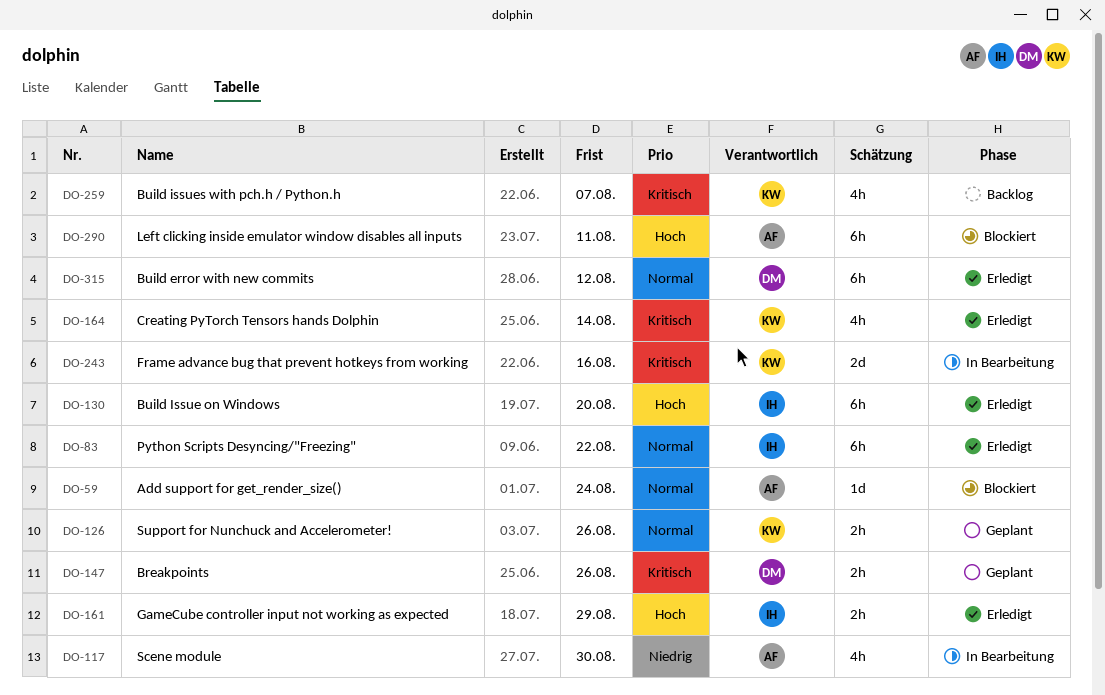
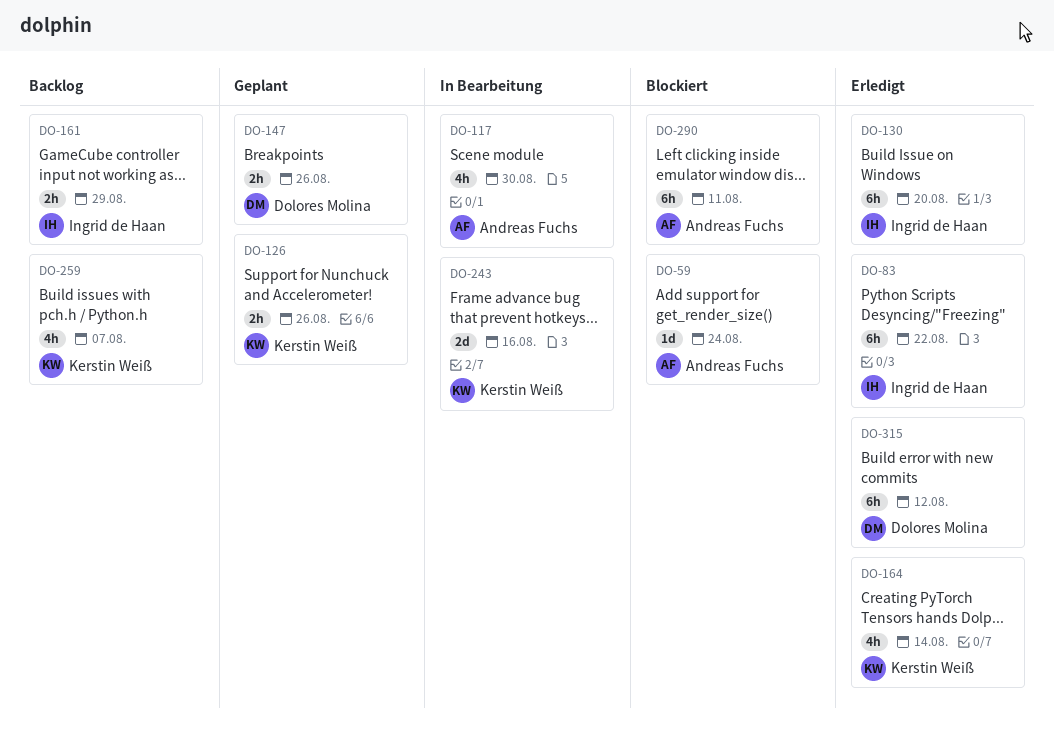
DO-161, status: Erledigt -> Backlog

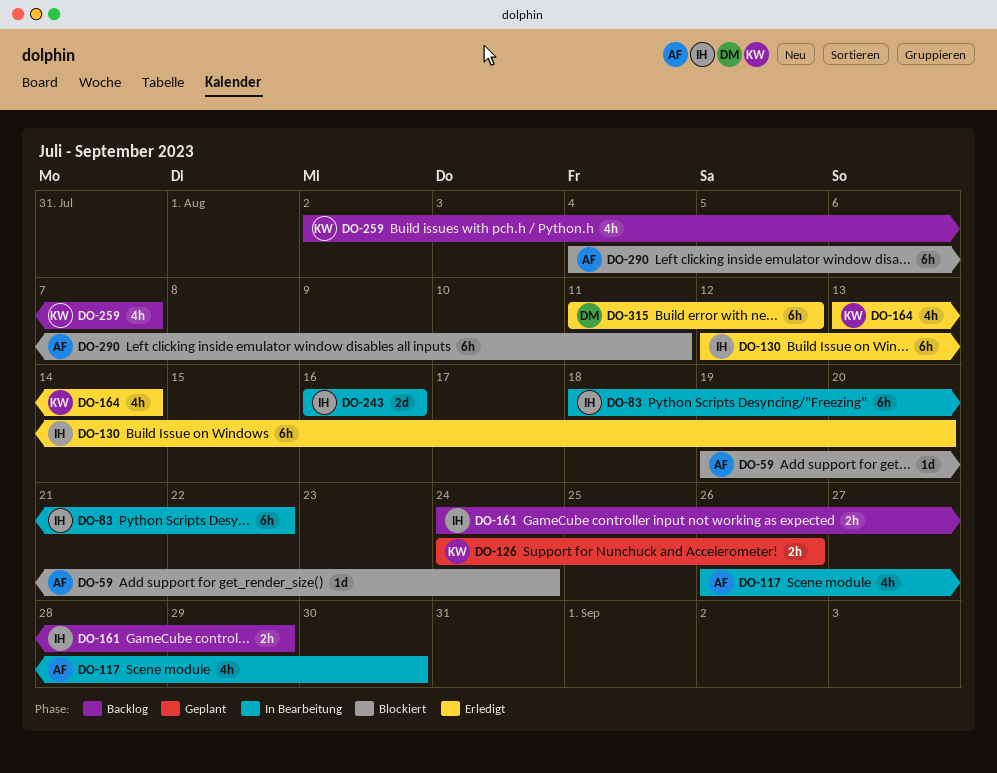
DO-83, status: Erledigt -> In Bearbeitung
DO-147: present -> none
DO-243, owner: Kerstin Weiß -> Ingrid de Haan

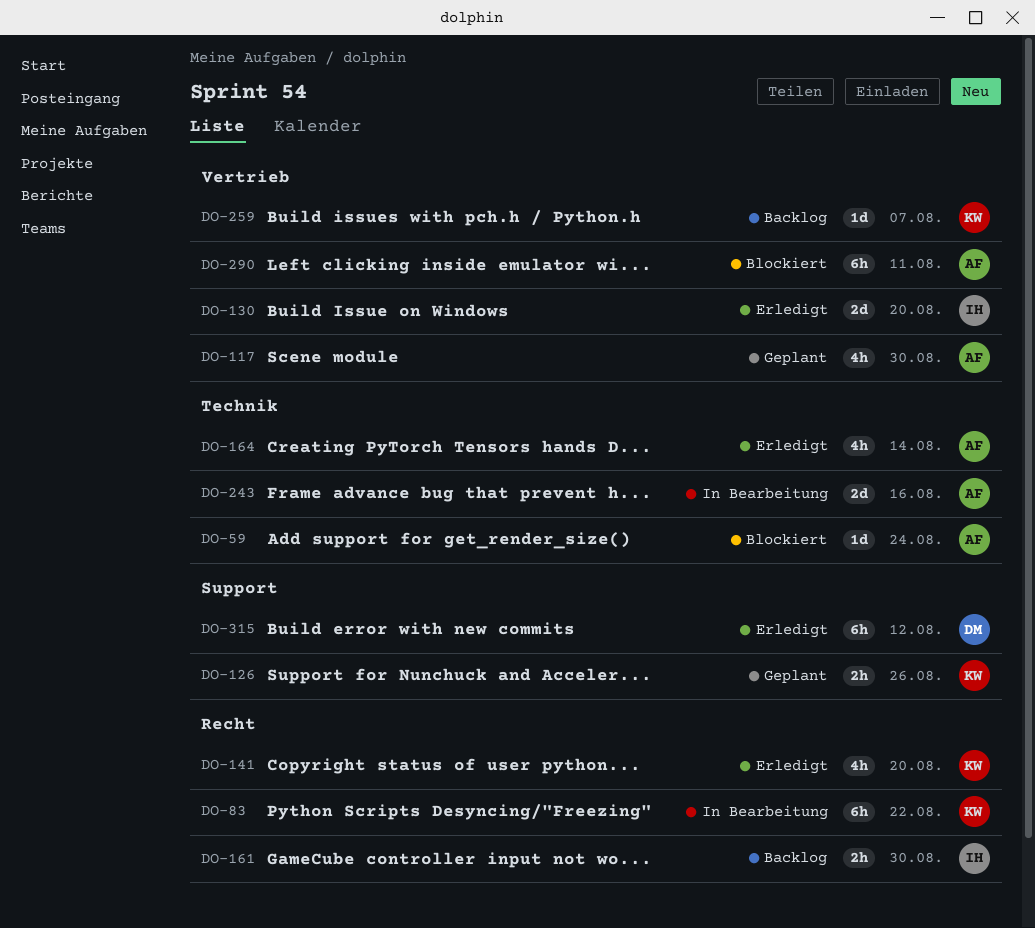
DO-83, owner: IH -> KW
DO-117, status: In Bearbeitung -> Geplant
DO-130, estimate: 6h -> 2d
DO-141: none -> present
DO-161, due: Aug 29 -> Aug 30
DO-164, owner: KW -> AF
DO-243, owner: IH -> AF
DO-259, estimate: 4h -> 1d

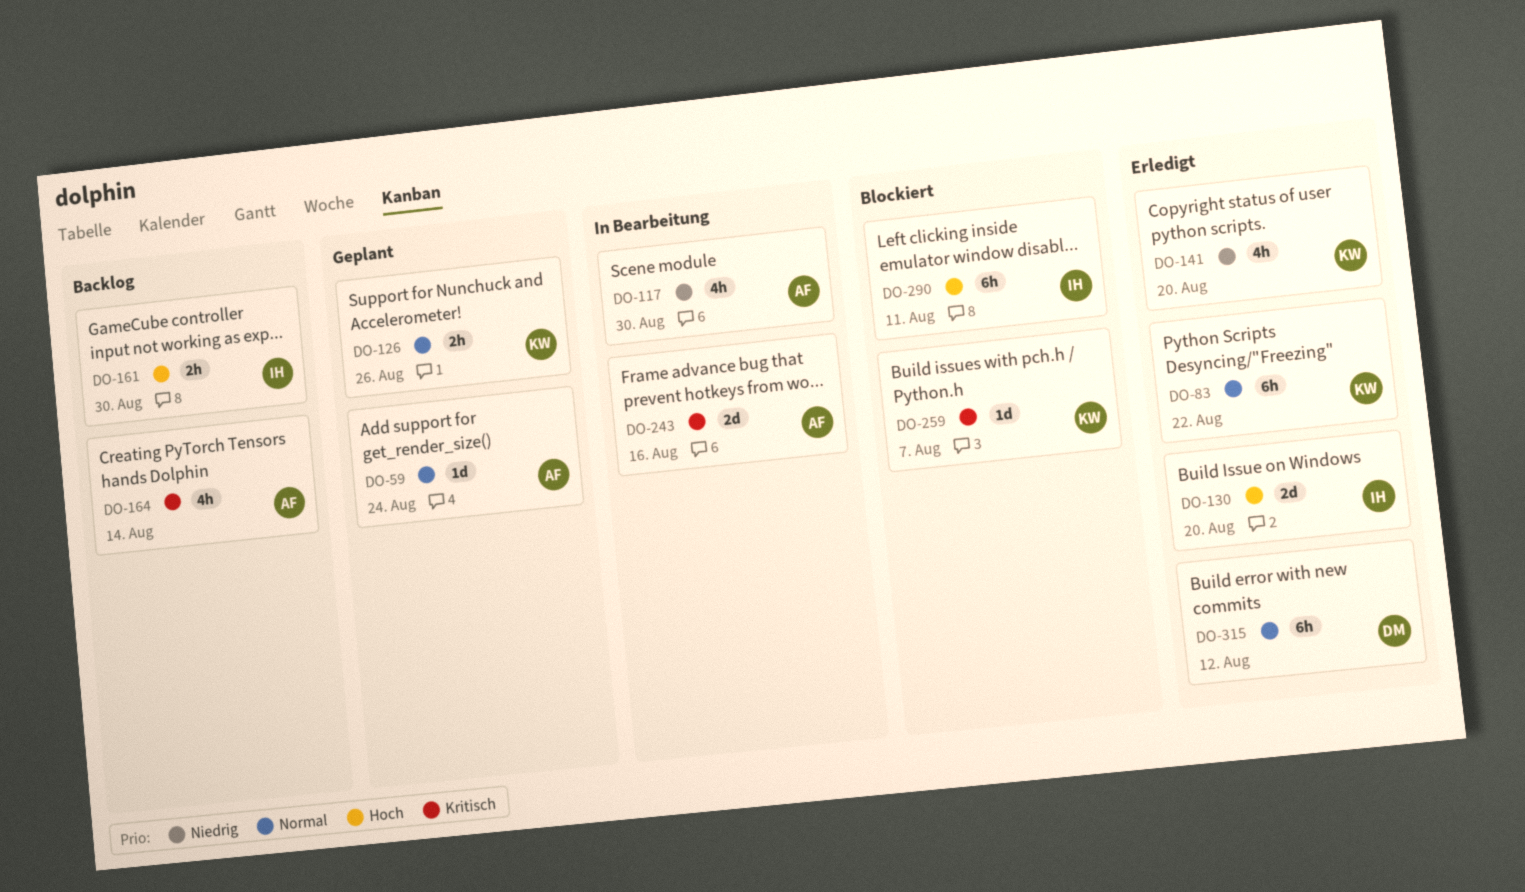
DO-59, status: Blockiert -> Geplant
DO-83, status: In Bearbeitung -> Erledigt
DO-117, status: Geplant -> In Bearbeitung
DO-164, status: Erledigt -> Backlog
DO-259, status: Backlog -> Blockiert
DO-290, owner: AF -> IH

